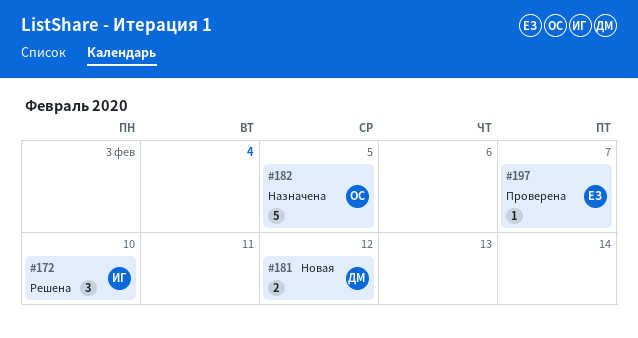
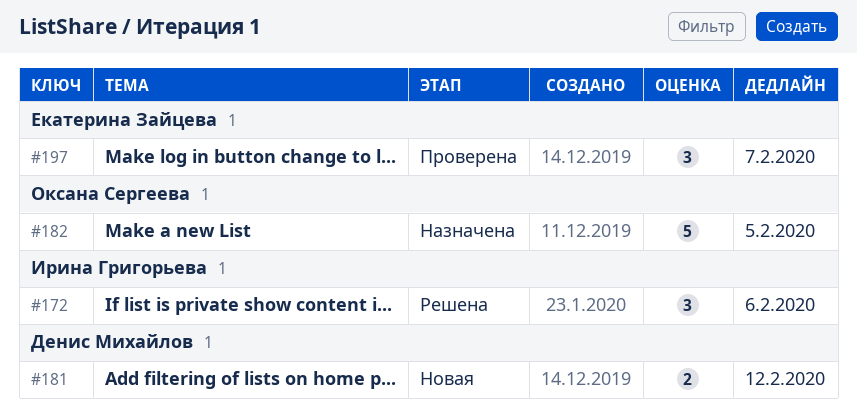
#172, due: Feb 10 -> Feb 6
#197, estimate: 1 -> 3

